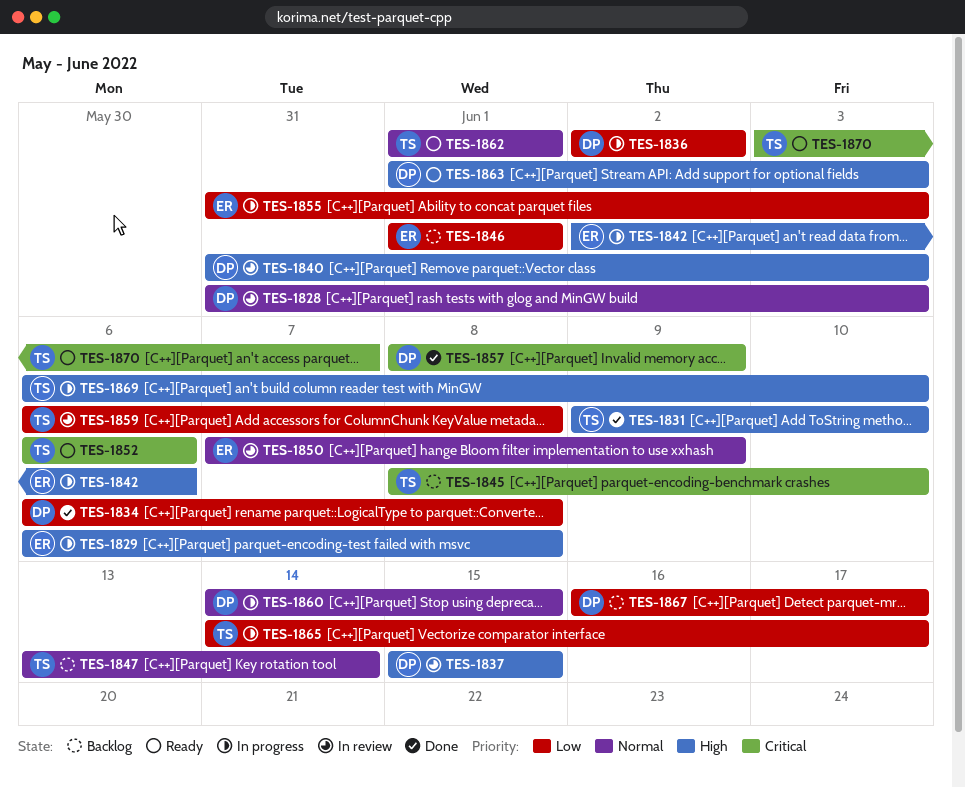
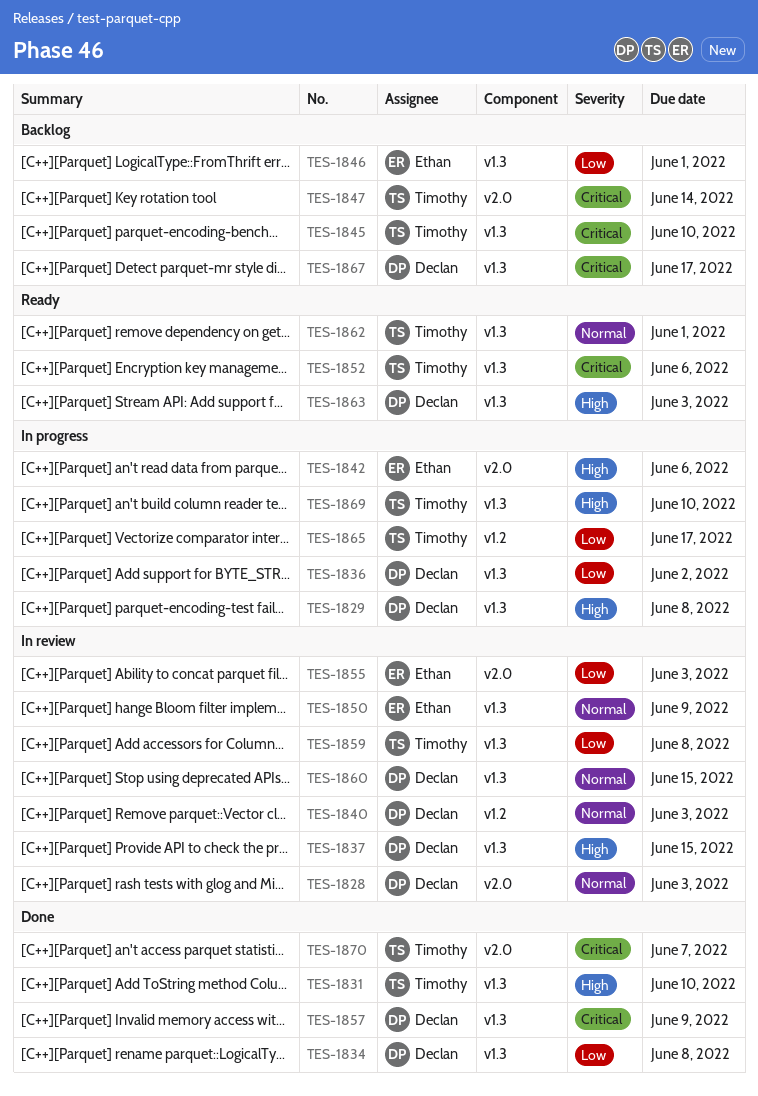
TES-1829, owner: Ethan -> Declan
TES-1840, priority: High -> Normal
TES-1847, priority: Normal -> Critical
TES-1855, status: In progress -> In review
TES-1860, status: In progress -> In review
TES-1867, priority: Low -> Critical
TES-1870, status: Ready -> Done

